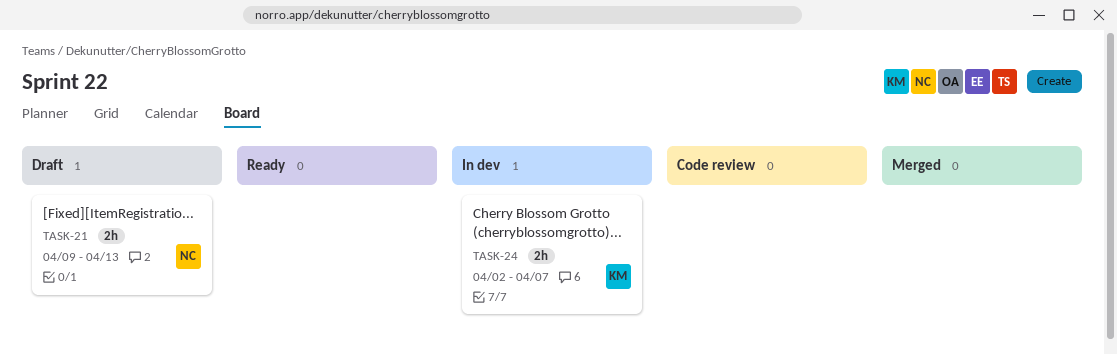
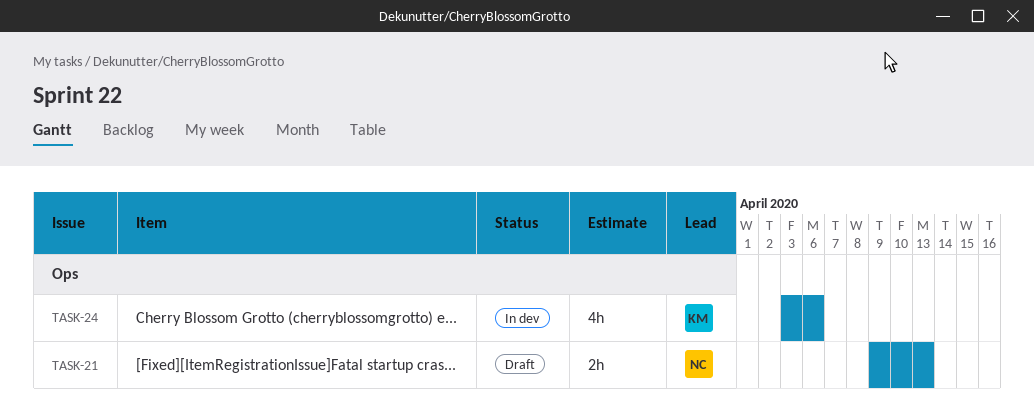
TASK-24, estimate: 2h -> 4h
TASK-24, start: Apr 2 -> Apr 3
TASK-24, due: Apr 7 -> Apr 6

